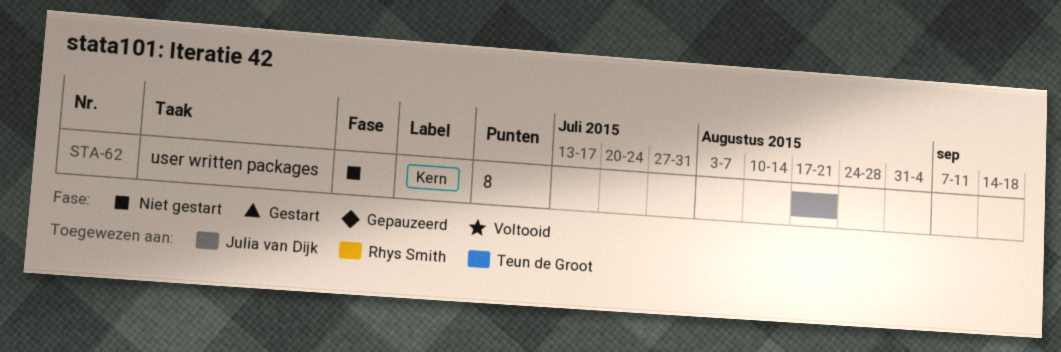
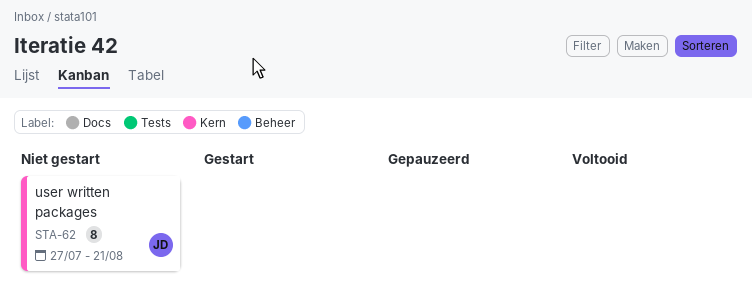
STA-62, start: Aug 17 -> Jul 27

